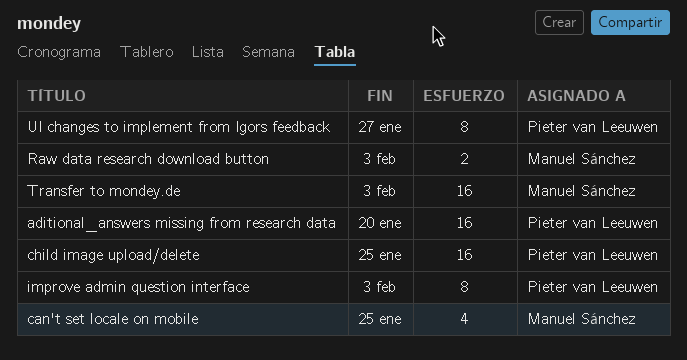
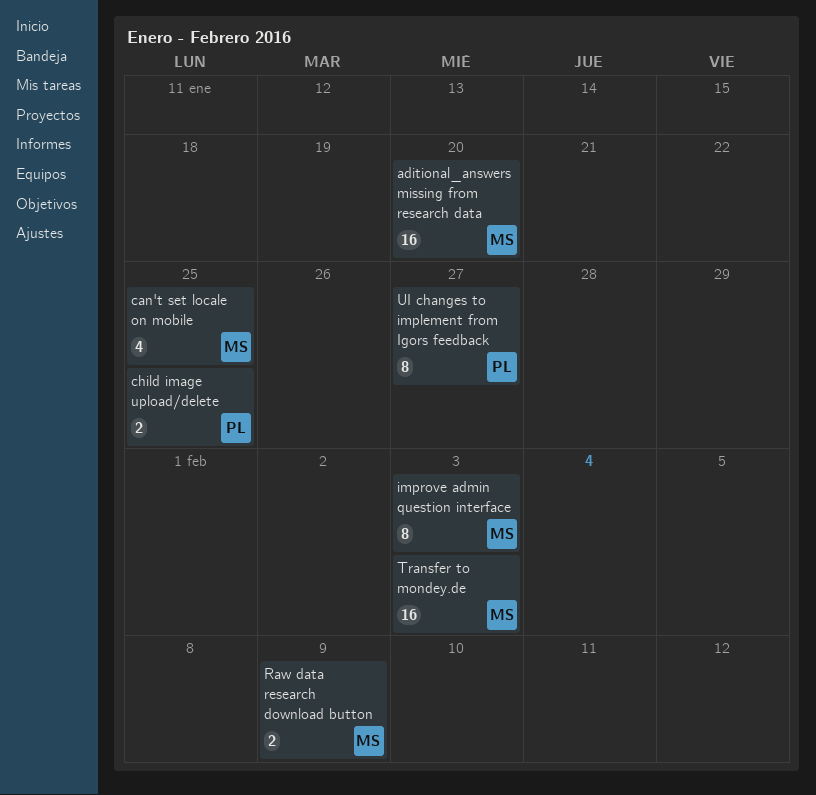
aditional_answers missing from research data, owner: Pieter van Leeuwen -> Manuel Sánchez
child image upload/delete, estimate: 16 -> 2
improve admin question interface, owner: Pieter van Leeuwen -> Manuel Sánchez
Raw data research download button, due: Feb 3 -> Feb 9

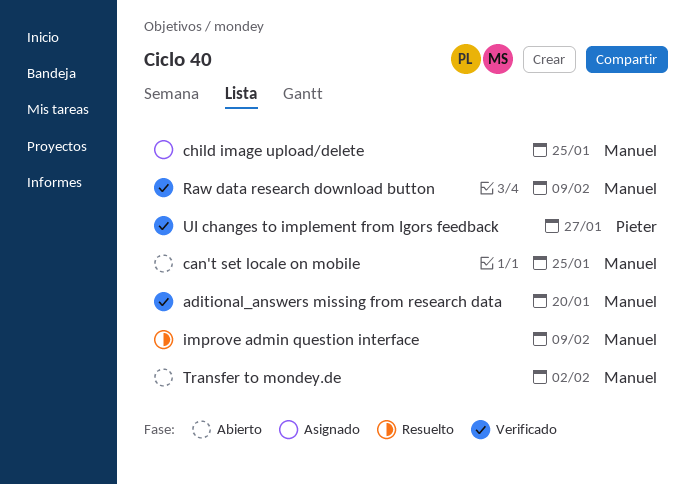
child image upload/delete, owner: Pieter -> Manuel
improve admin question interface, due: Feb 3 -> Feb 9
Transfer to mondey.de, due: Feb 3 -> Feb 2

